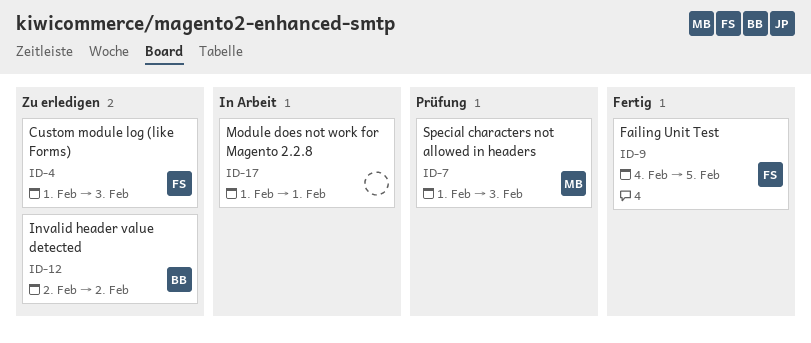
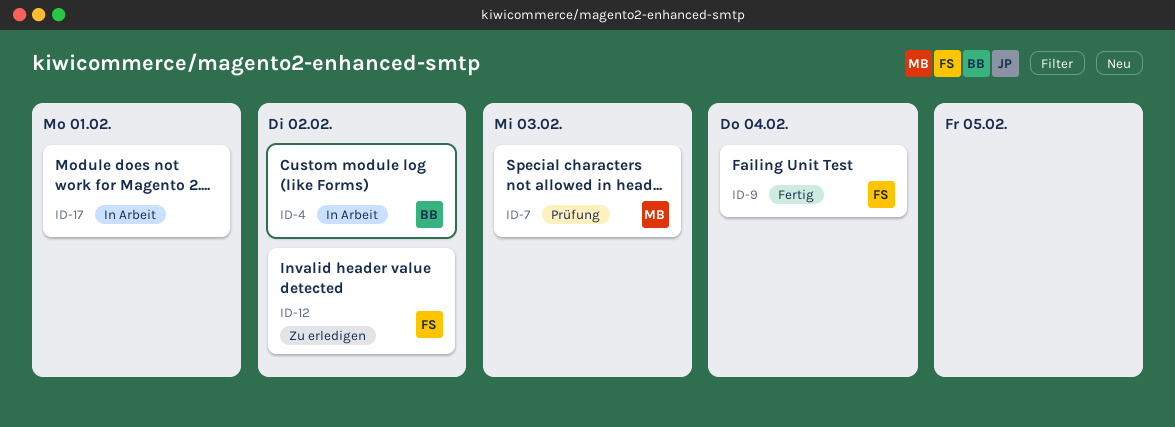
ID-4, status: Zu erledigen -> In Arbeit
ID-4, owner: FS -> BB
ID-4, due: Feb 3 -> Feb 2
ID-9, due: Feb 5 -> Feb 4
ID-12, owner: BB -> FS

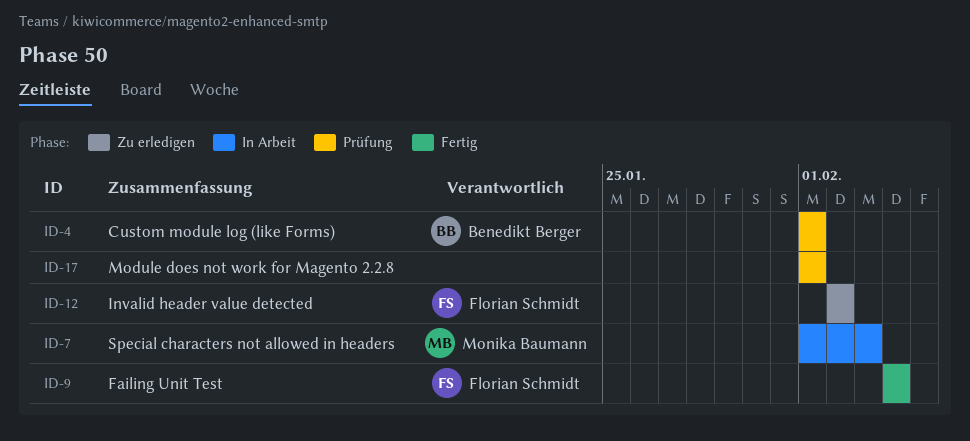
ID-4, status: In Arbeit -> Prüfung
ID-4, due: Feb 2 -> Feb 1
ID-7, status: Prüfung -> In Arbeit
ID-17, status: In Arbeit -> Prüfung

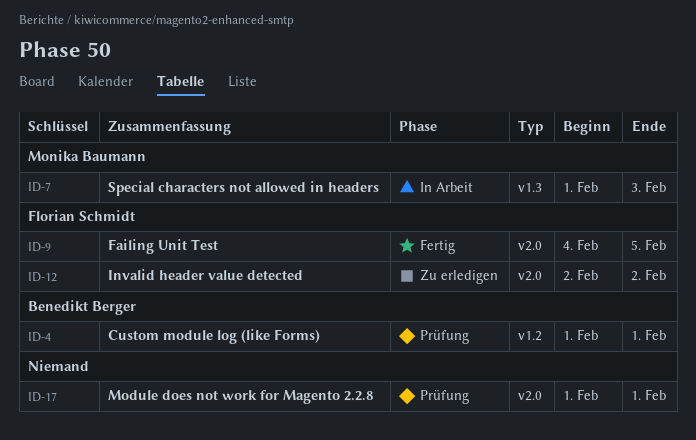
ID-9, due: Feb 4 -> Feb 5

